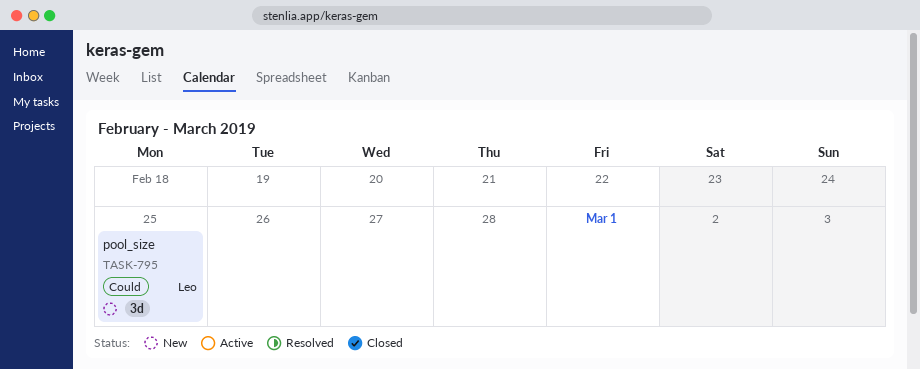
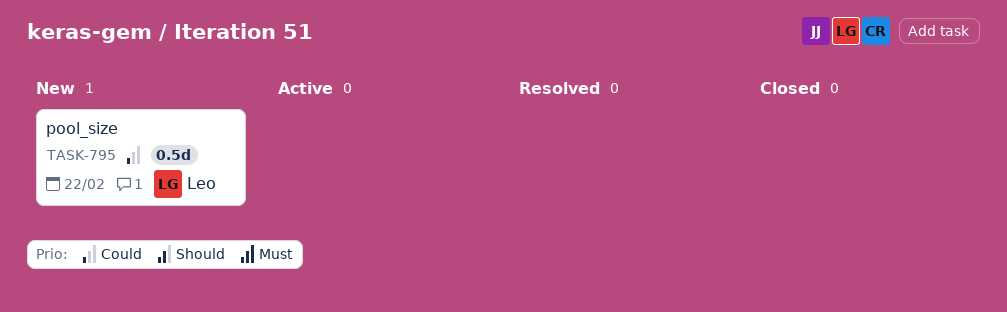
TASK-795, estimate: 3d -> 0.5d
TASK-795, due: Feb 25 -> Feb 22

